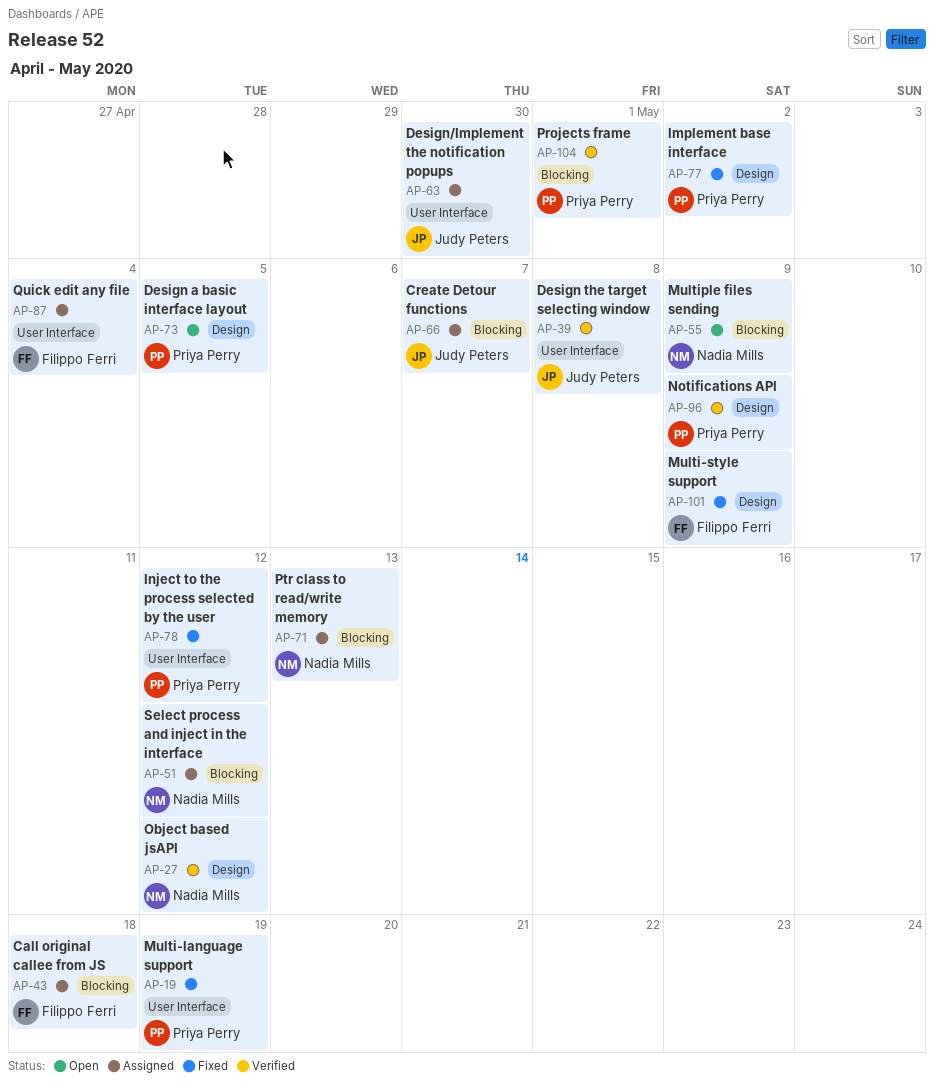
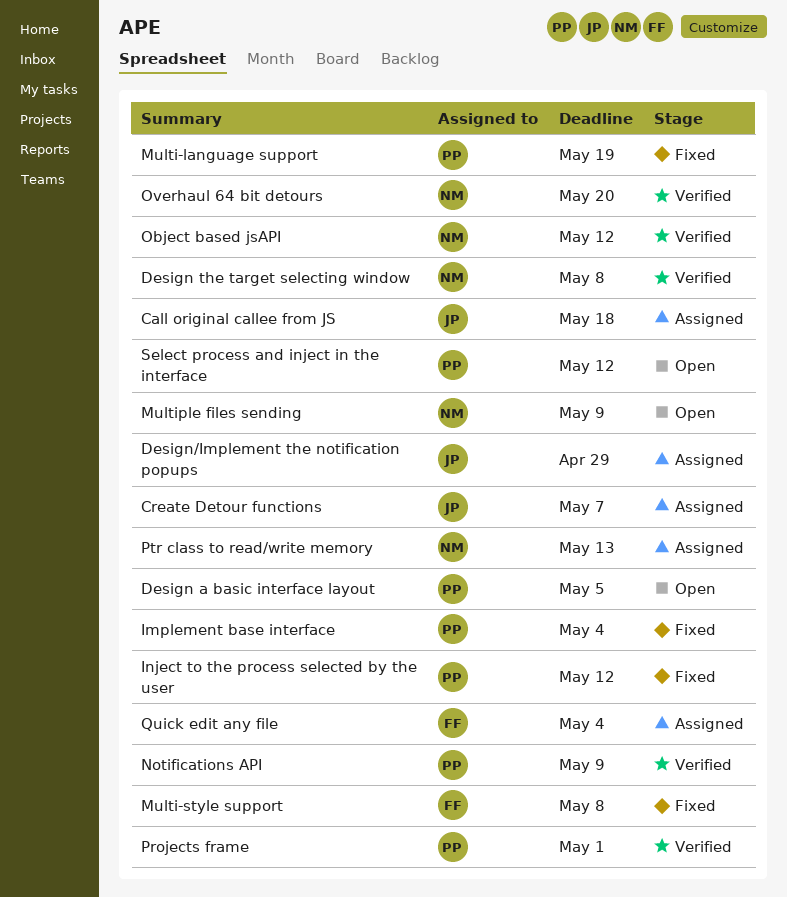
Call original callee from JS, owner: Filippo Ferri -> Judy Peters
Design the target selecting window, owner: Judy Peters -> Nadia Mills
Design/Implement the notification popups, due: Apr 30 -> Apr 29
Implement base interface, due: May 2 -> May 4
Multi-style support, due: May 9 -> May 8
Overhaul 64 bit detours: none -> present
Select process and inject in the interface, status: Assigned -> Open
Select process and inject in the interface, owner: Nadia Mills -> Priya Perry

